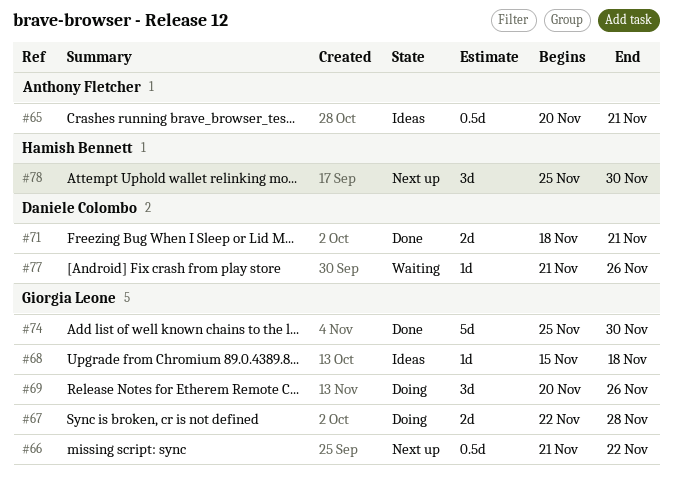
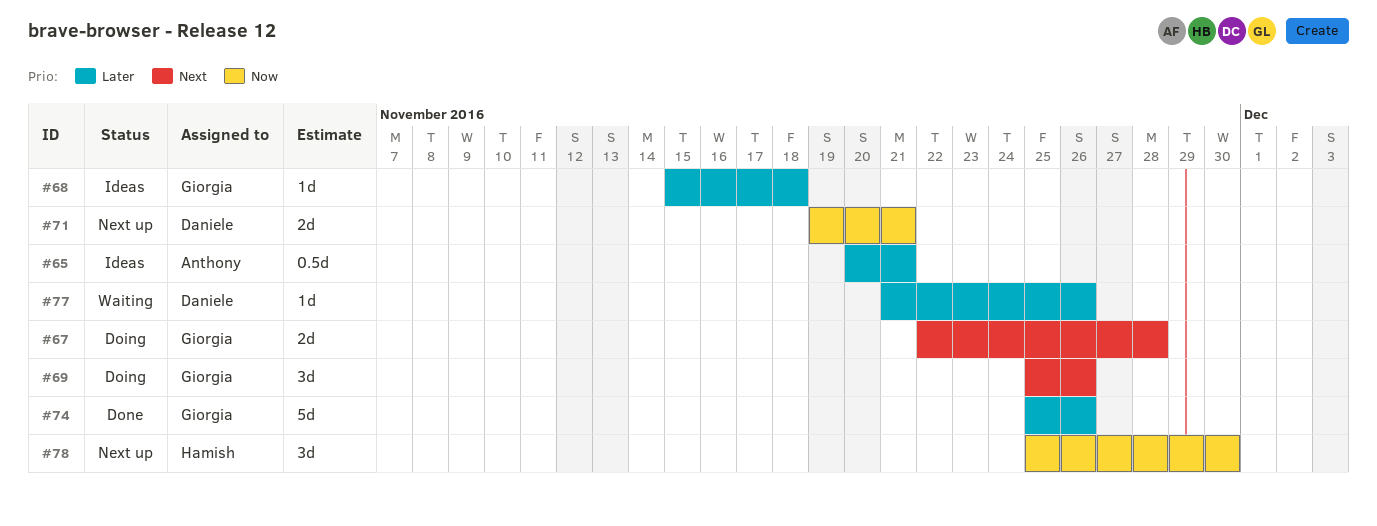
#66: present -> none
#69, start: Nov 20 -> Nov 25
#71, status: Done -> Next up
#71, start: Nov 18 -> Nov 19
#74, due: Nov 30 -> Nov 26

